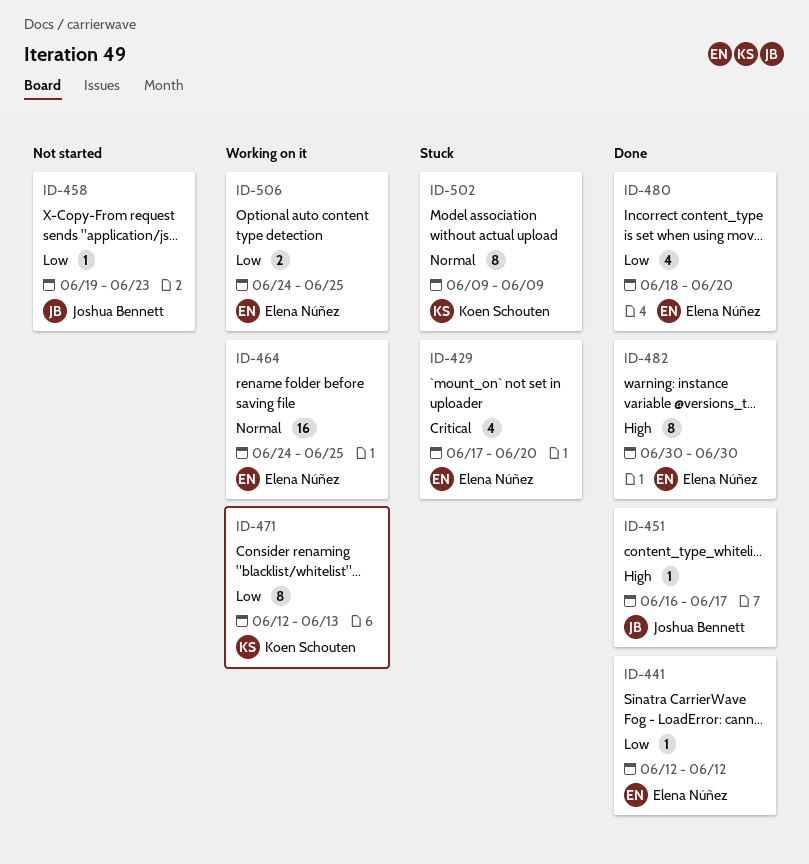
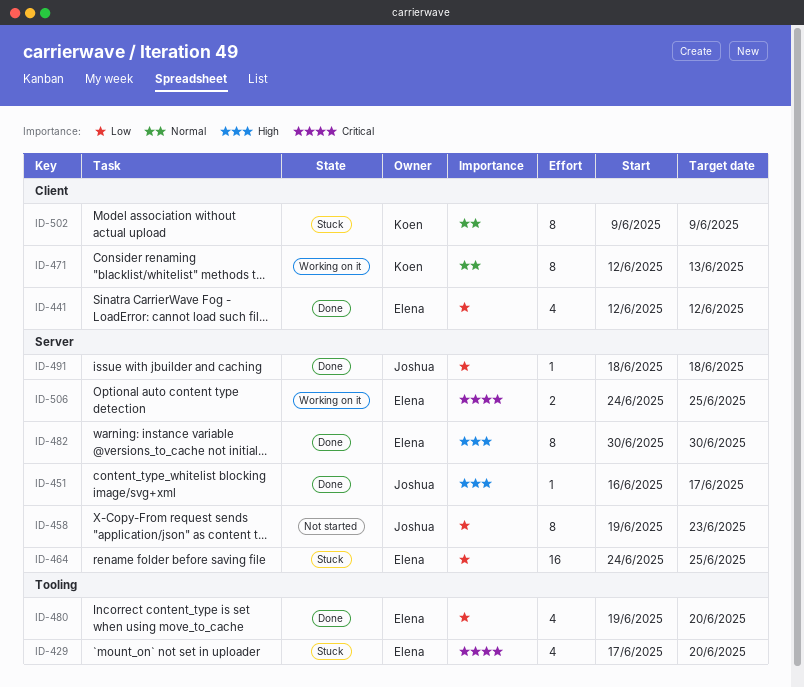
ID-441, estimate: 1 -> 4
ID-458, estimate: 1 -> 8
ID-464, status: Working on it -> Stuck
ID-464, priority: Normal -> Low
ID-471, priority: Low -> Normal
ID-480, start: Jun 18 -> Jun 19
ID-491: none -> present
ID-506, priority: Low -> Critical

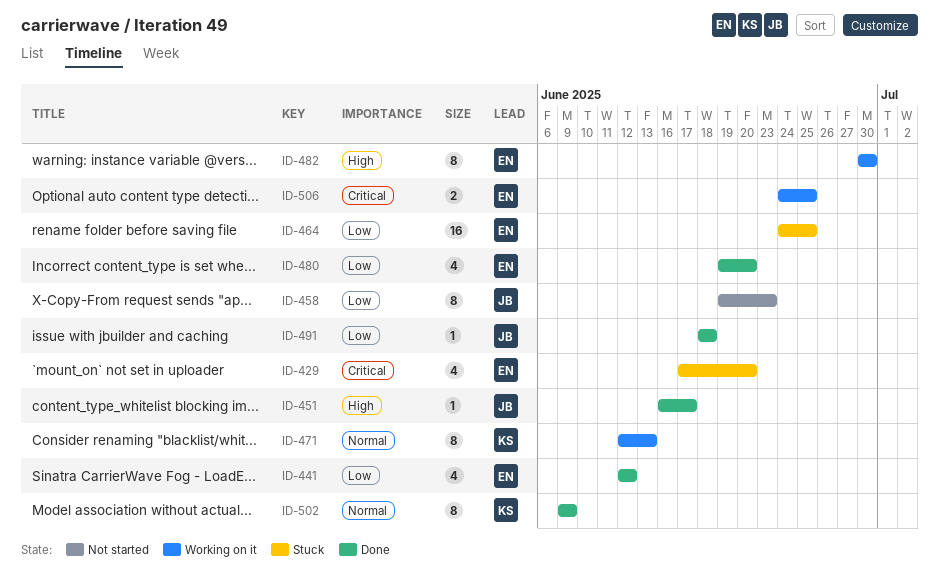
ID-482, status: Done -> Working on it
ID-502, status: Stuck -> Done

